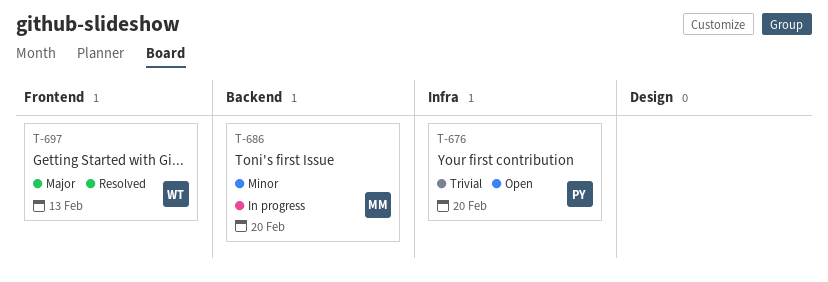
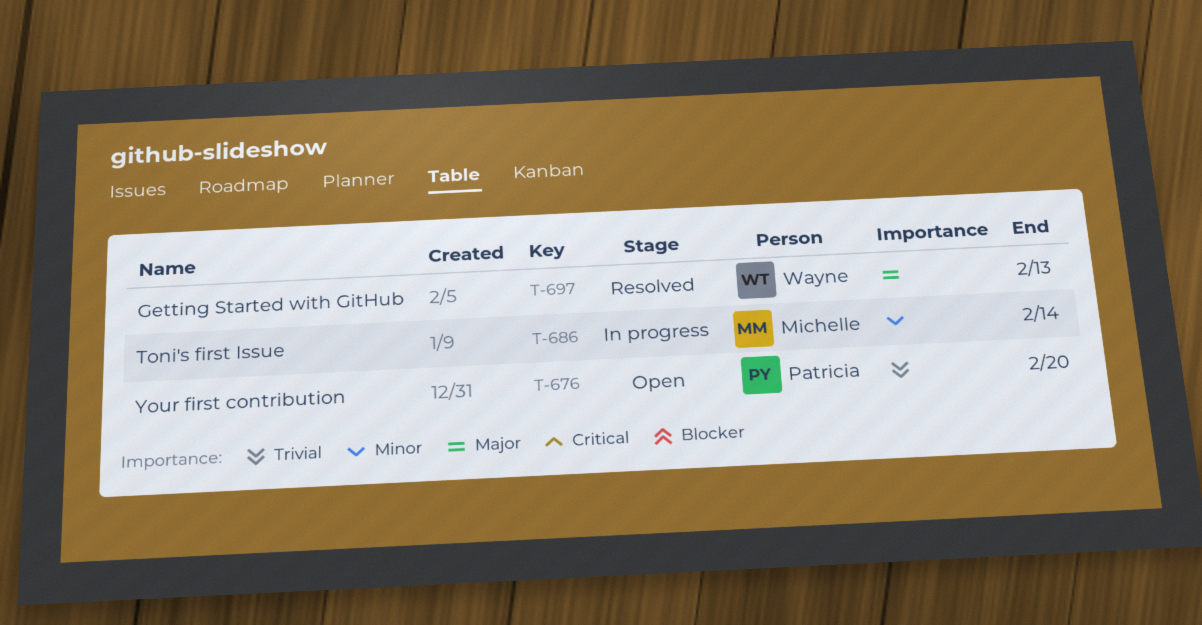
T-686, due: Feb 20 -> Feb 14

